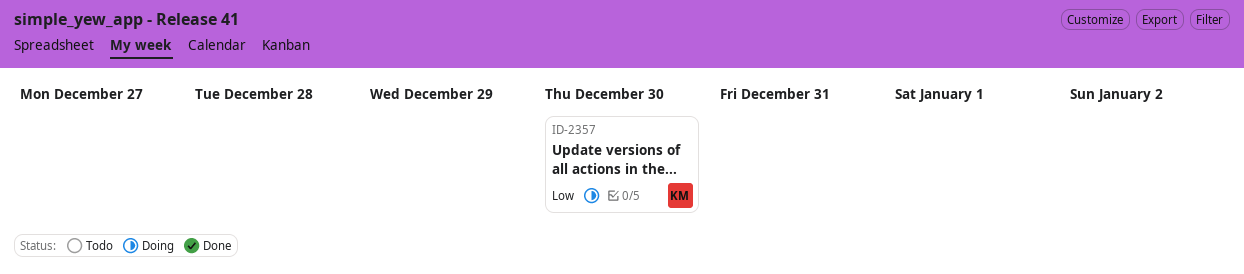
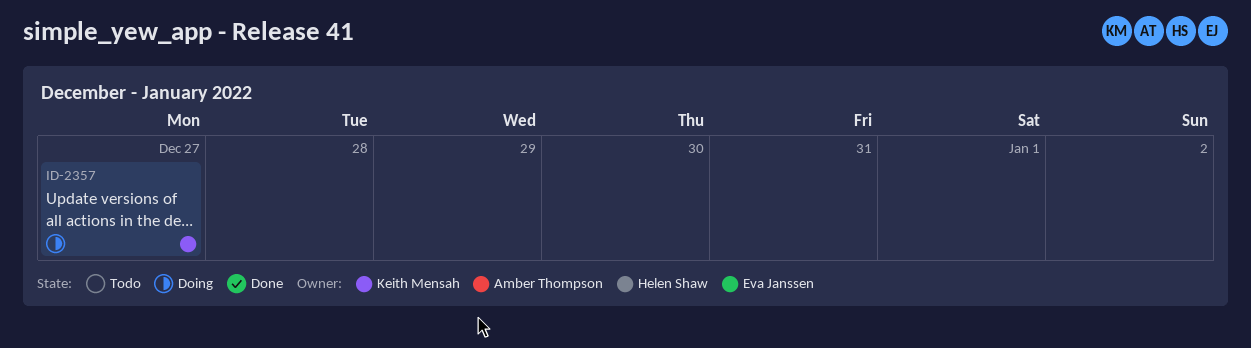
ID-2357, due: Dec 30 -> Dec 27

